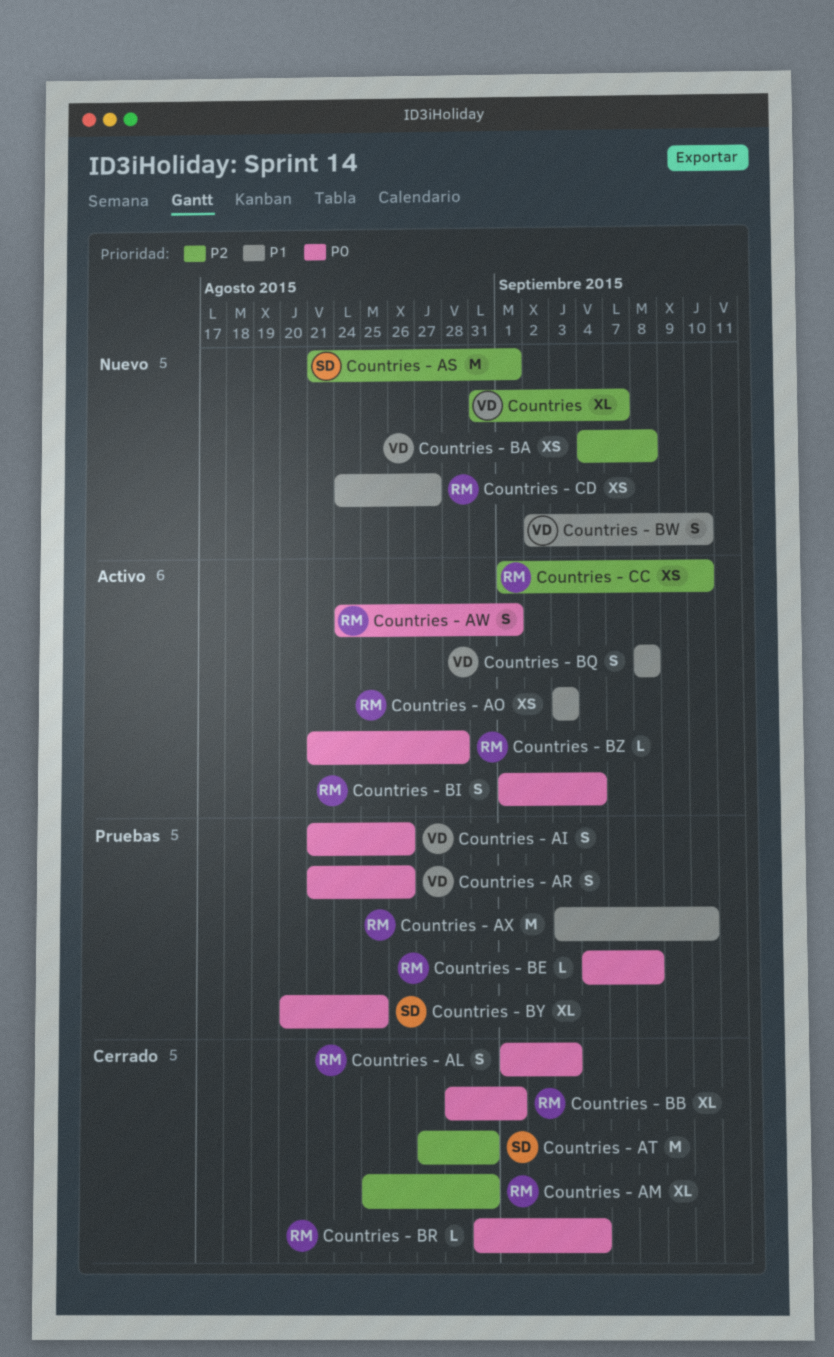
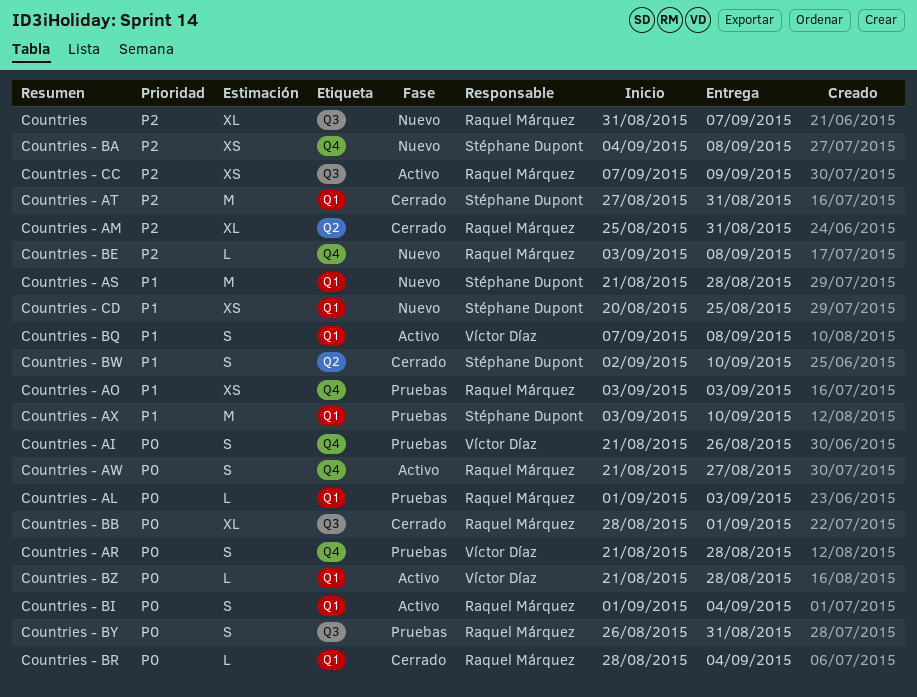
Countries, owner: Víctor Díaz -> Raquel Márquez
Countries - AL, status: Cerrado -> Pruebas
Countries - AL, estimate: S -> L
Countries - AO, status: Activo -> Pruebas
Countries - AR, due: Aug 26 -> Aug 28
Countries - AS, priority: P2 -> P1
Countries - AS, due: Sep 1 -> Aug 28
Countries - AW, start: Aug 24 -> Aug 21
Countries - AW, due: Sep 1 -> Aug 27
Countries - AX, owner: Raquel Márquez -> Stéphane Dupont
Countries - BA, owner: Víctor Díaz -> Stéphane Dupont
Countries - BE, status: Pruebas -> Nuevo
Countries - BE, priority: P0 -> P2
Countries - BE, start: Sep 4 -> Sep 3
Countries - BQ, start: Sep 8 -> Sep 7
Countries - BR, start: Aug 31 -> Aug 28
Countries - BW, status: Nuevo -> Cerrado
Countries - BW, owner: Víctor Díaz -> Stéphane Dupont
Countries - BY, owner: Stéphane Dupont -> Raquel Márquez
Countries - BY, estimate: XL -> S
Countries - BY, start: Aug 20 -> Aug 26
Countries - BY, due: Aug 25 -> Aug 31
Countries - BZ, owner: Raquel Márquez -> Víctor Díaz
Countries - CC, start: Sep 1 -> Sep 7
Countries - CC, due: Sep 10 -> Sep 9
Countries - CD, owner: Raquel Márquez -> Stéphane Dupont
Countries - CD, start: Aug 24 -> Aug 20
Countries - CD, due: Aug 27 -> Aug 25

